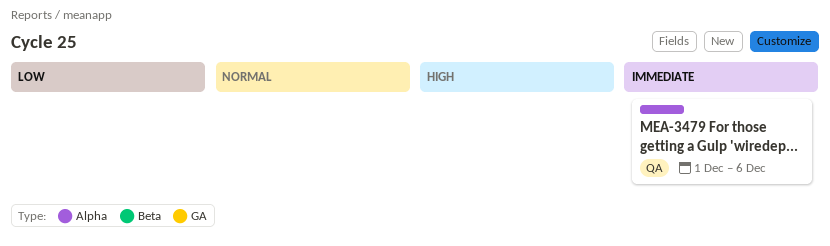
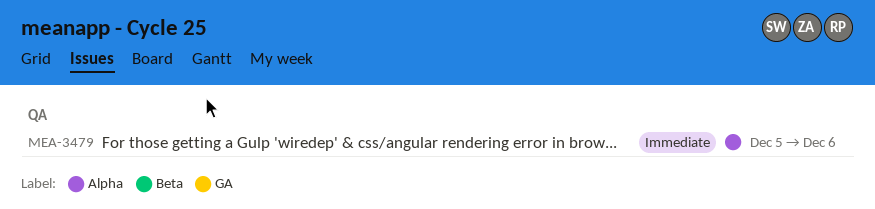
MEA-3479, start: Dec 1 -> Dec 5

